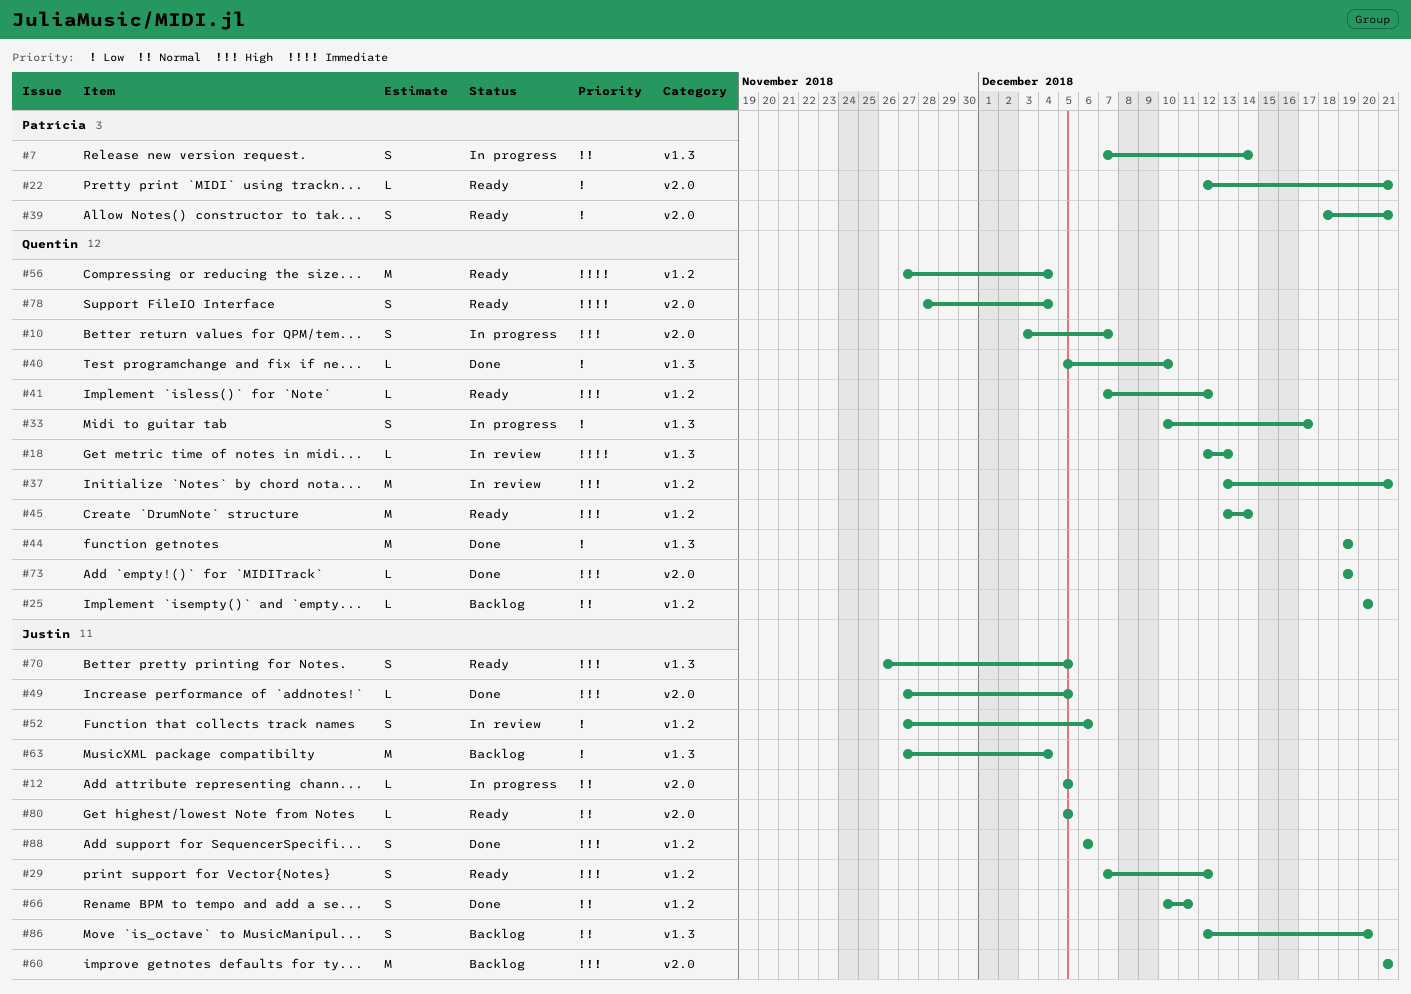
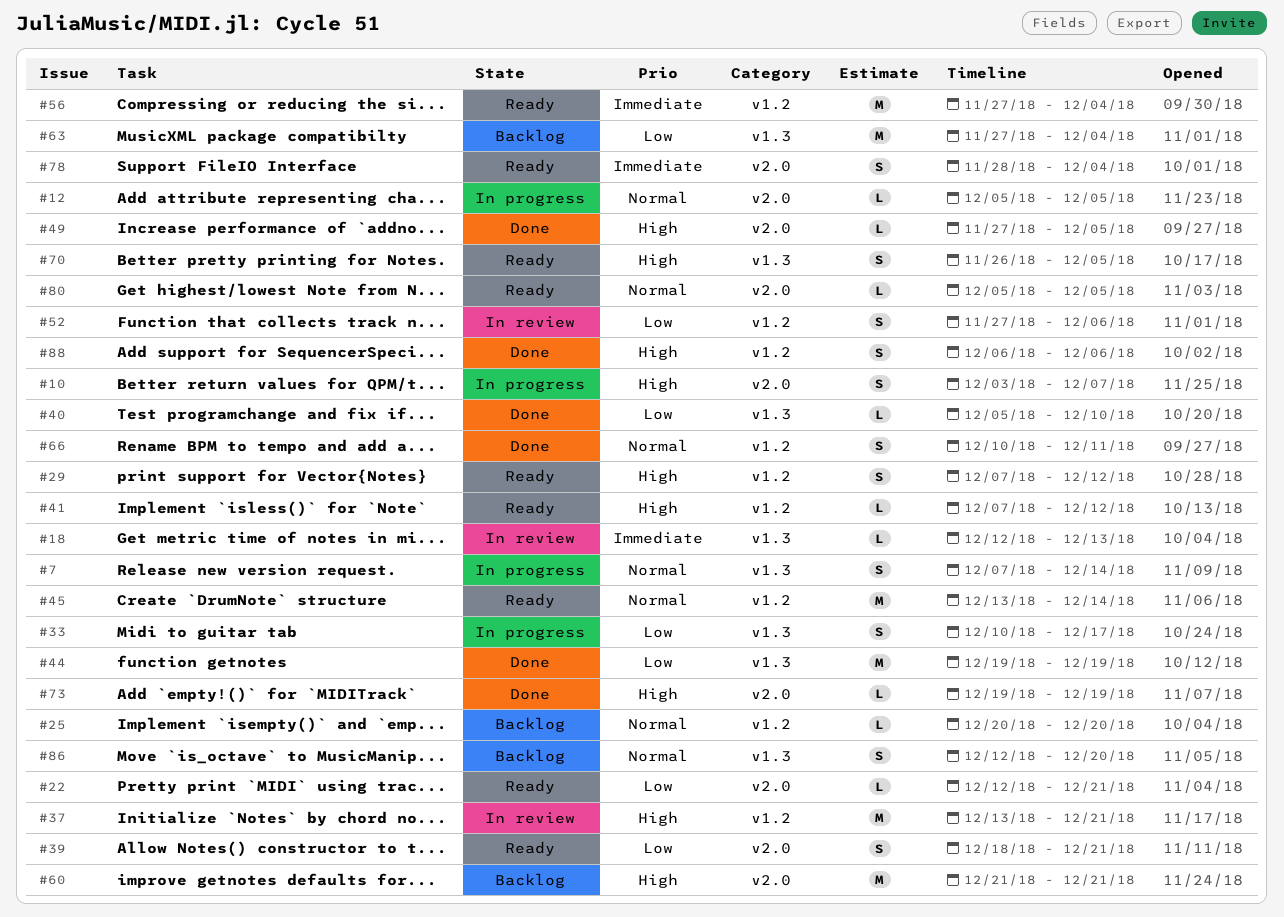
#45, priority: High -> Normal

